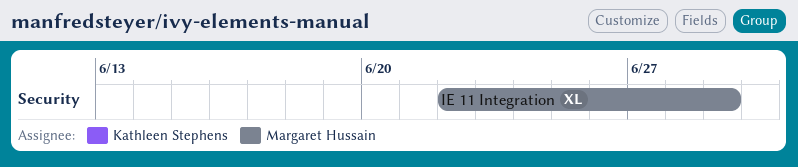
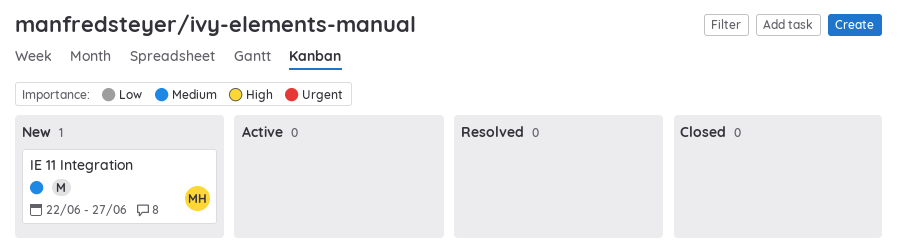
IE 11 Integration, estimate: XL -> M
IE 11 Integration, due: Jun 29 -> Jun 27

